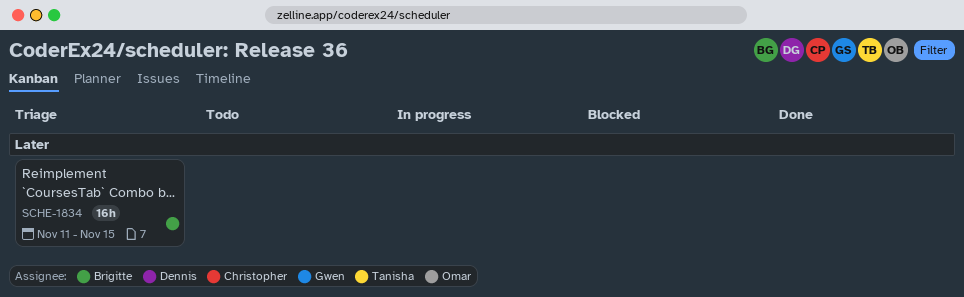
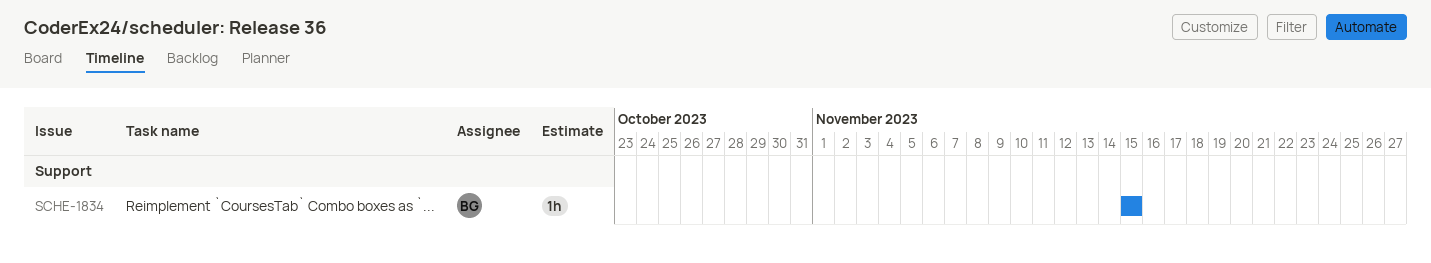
SCHE-1834, estimate: 16h -> 1h
SCHE-1834, start: Nov 11 -> Nov 15

